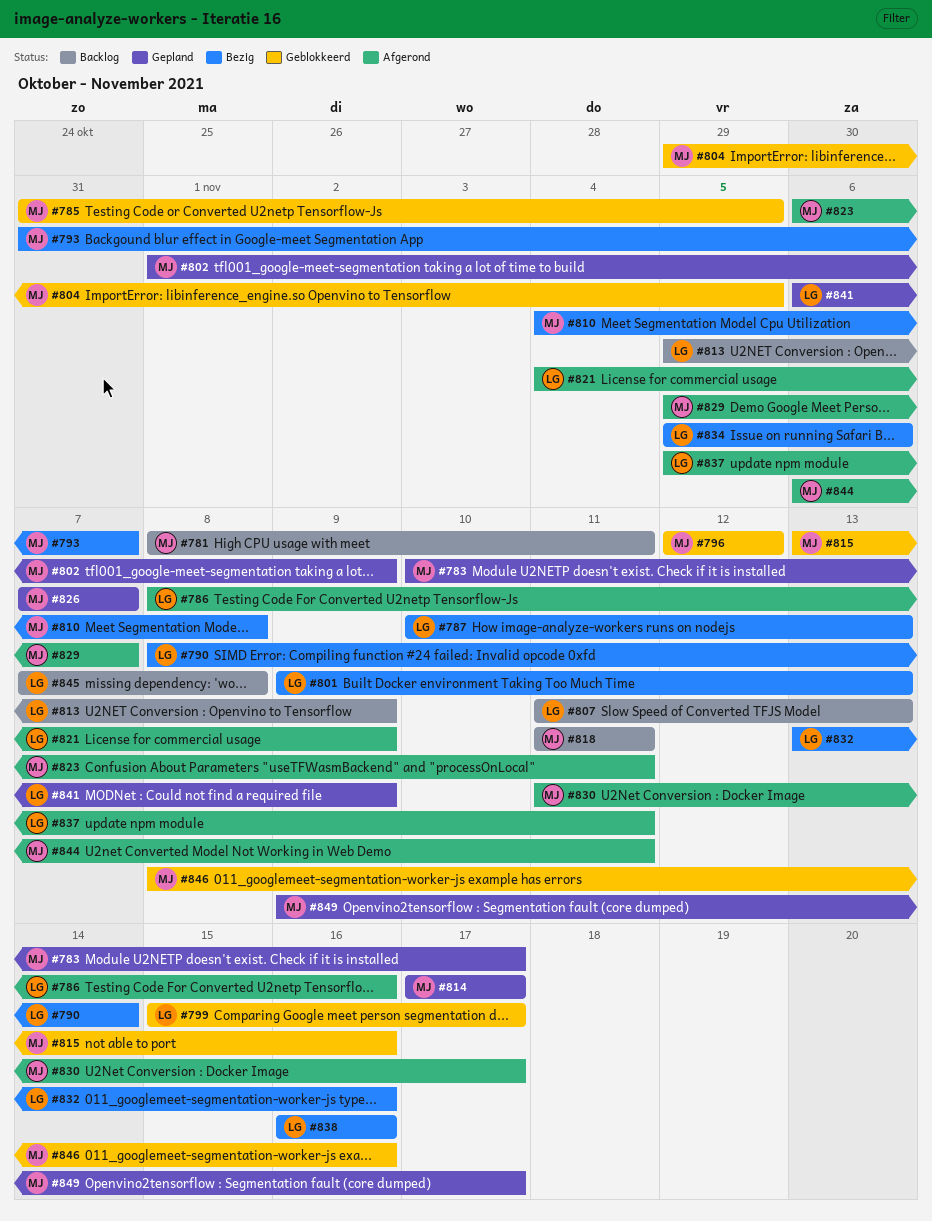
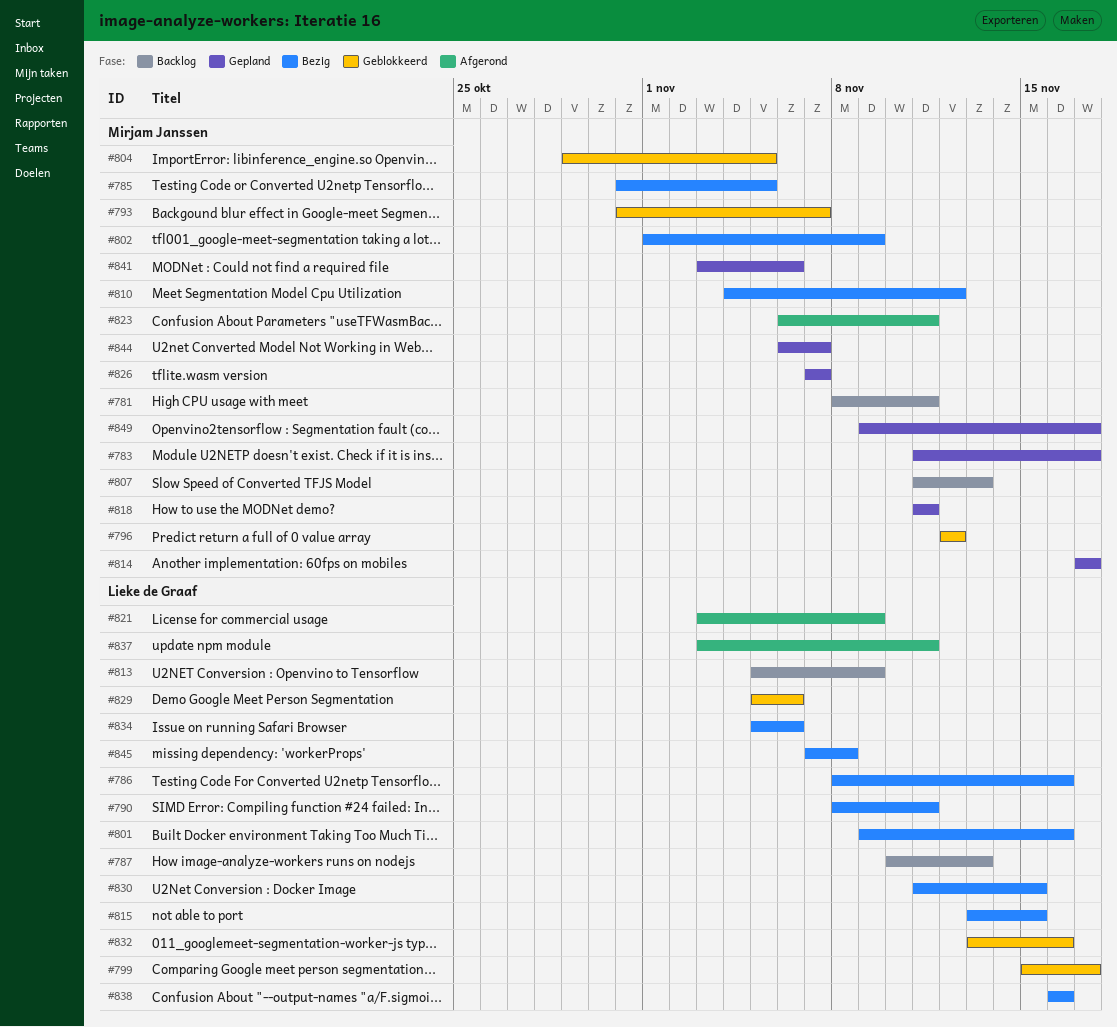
#783, start: Nov 10 -> Nov 11
#785, status: Geblokkeerd -> Bezig
#786, status: Afgerond -> Bezig
#787, status: Bezig -> Backlog
#790, due: Nov 14 -> Nov 11
#793, status: Bezig -> Geblokkeerd
#801, due: Nov 13 -> Nov 16
#802, status: Gepland -> Bezig
#807, owner: Lieke de Graaf -> Mirjam Janssen
#810, due: Nov 8 -> Nov 12
#815, status: Geblokkeerd -> Bezig
#815, owner: Mirjam Janssen -> Lieke de Graaf
#815, due: Nov 16 -> Nov 15
#818, status: Backlog -> Gepland
#821, start: Nov 4 -> Nov 3
#829, status: Afgerond -> Geblokkeerd
#829, owner: Mirjam Janssen -> Lieke de Graaf
#829, due: Nov 7 -> Nov 6
#830, status: Afgerond -> Bezig
#830, owner: Mirjam Janssen -> Lieke de Graaf
#830, due: Nov 17 -> Nov 15
#832, status: Bezig -> Geblokkeerd
#837, start: Nov 5 -> Nov 3
#841, owner: Lieke de Graaf -> Mirjam Janssen
#841, start: Nov 6 -> Nov 3
#841, due: Nov 9 -> Nov 6
#844, status: Afgerond -> Gepland
#844, due: Nov 11 -> Nov 7
#845, status: Backlog -> Bezig
#846: present -> none

